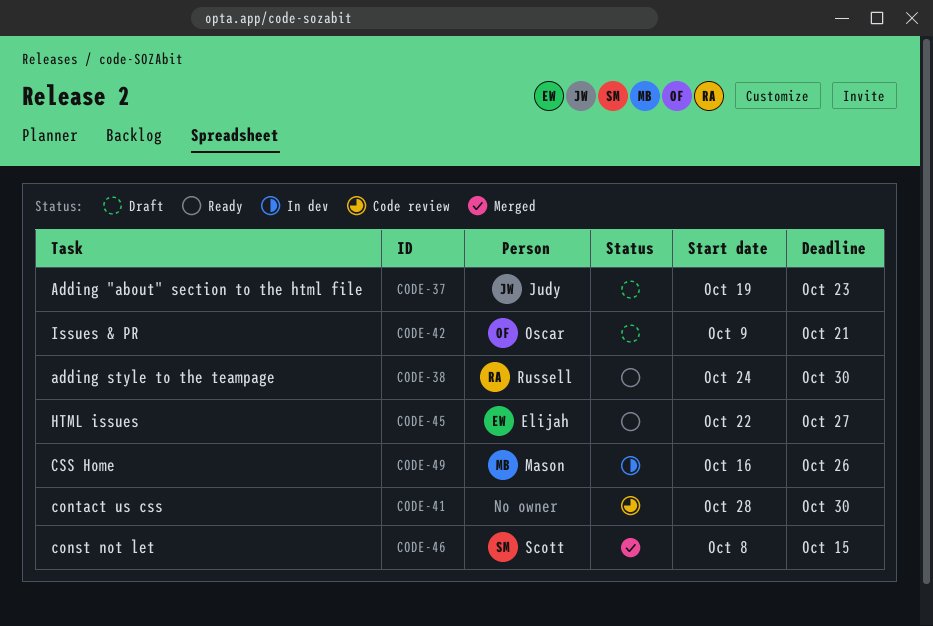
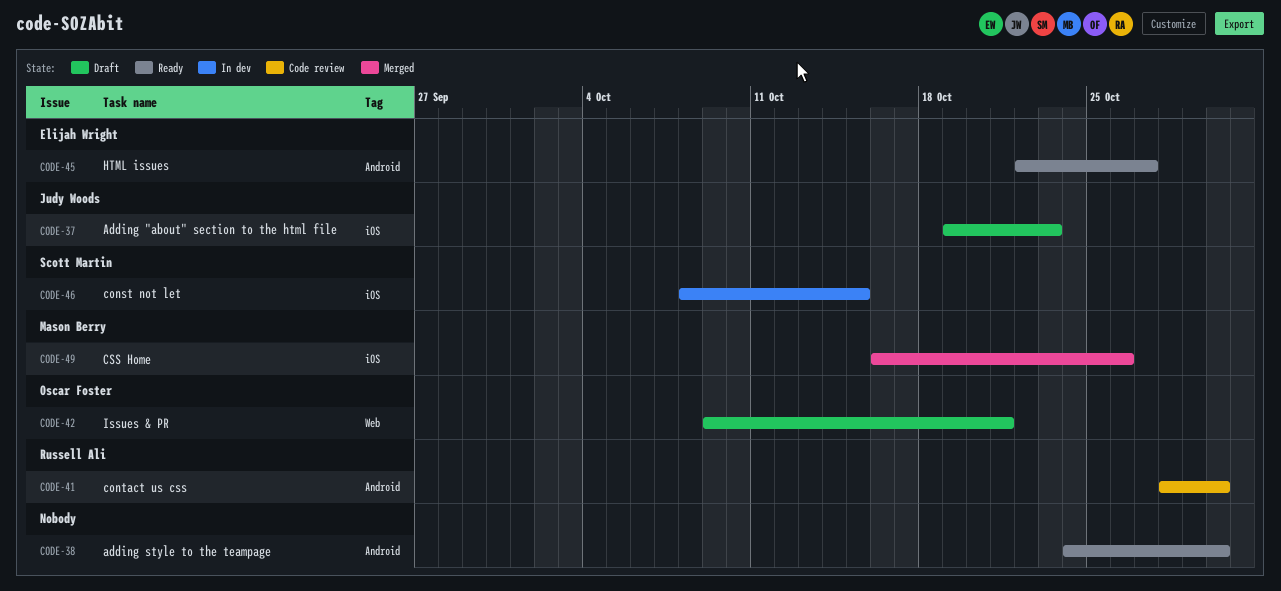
CODE-38, owner: Russell Ali -> none
CODE-41, owner: none -> Russell Ali
CODE-46, status: Merged -> In dev
CODE-49, status: In dev -> Merged

